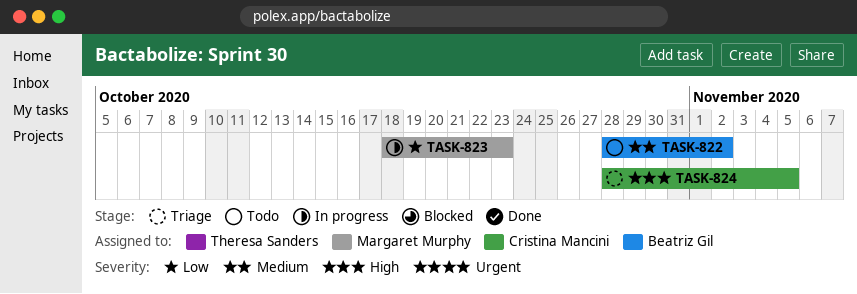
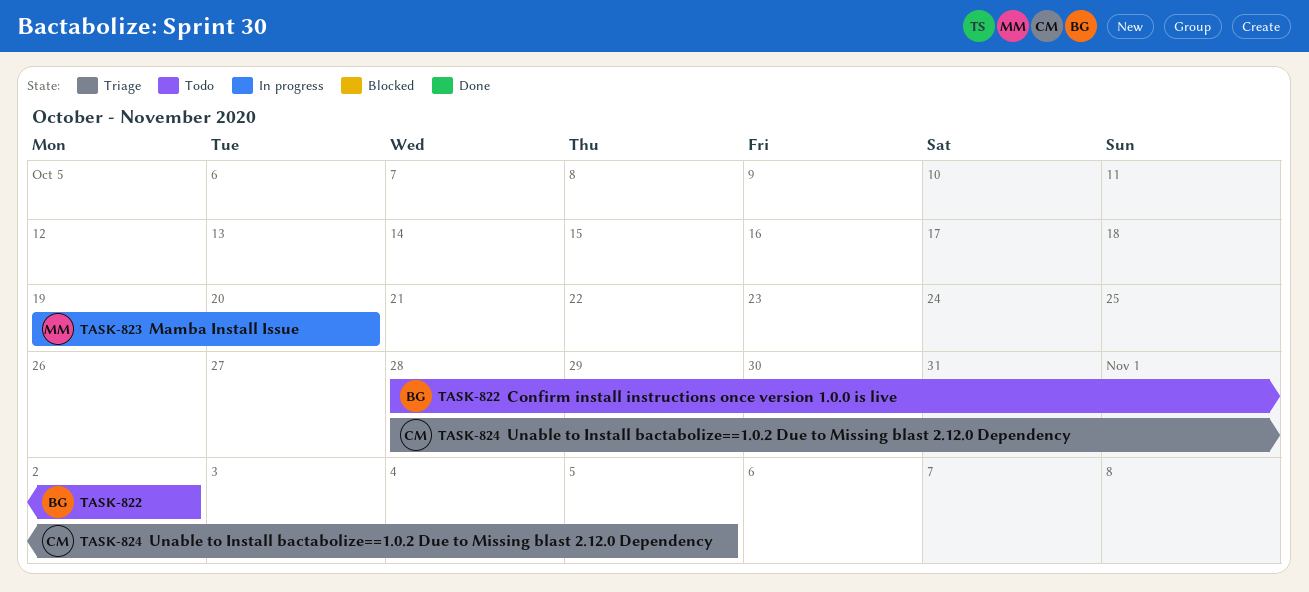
TASK-823, start: Oct 18 -> Oct 19
TASK-823, due: Oct 23 -> Oct 20

